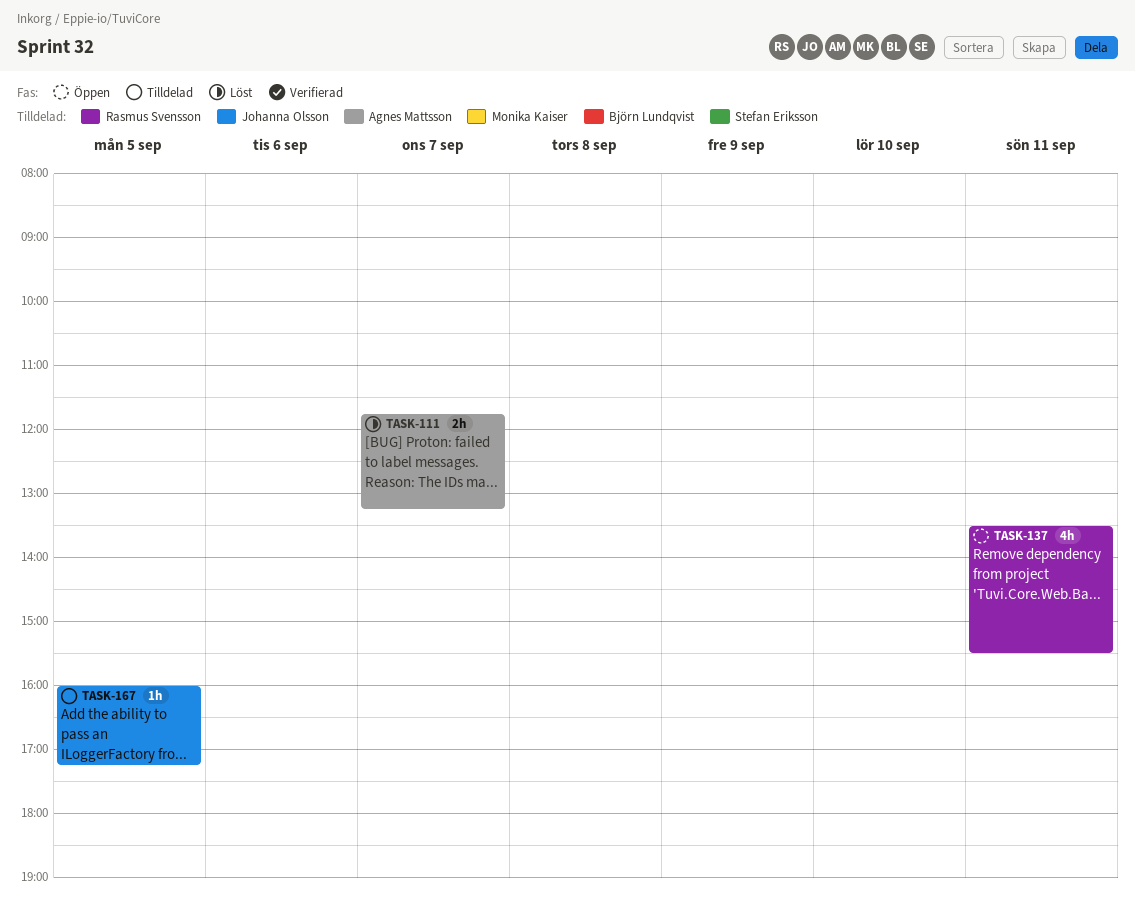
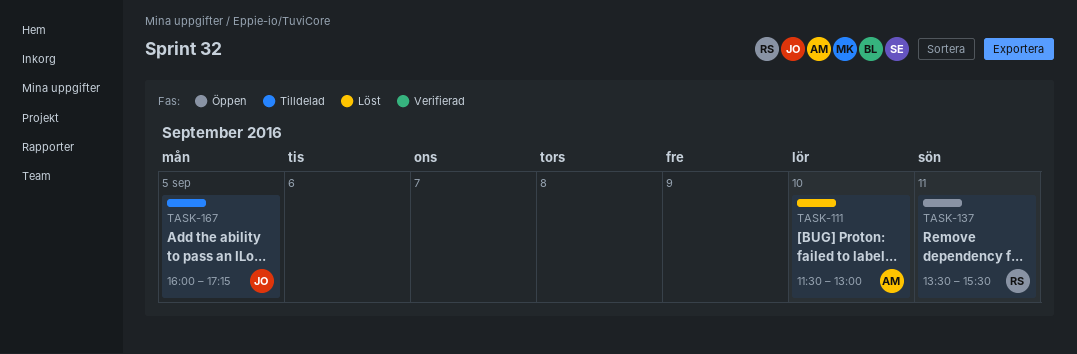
TASK-111, day: Sep 7 -> Sep 10
TASK-111, begins: 11:45 -> 11:30
TASK-111, ends: 13:15 -> 13:00

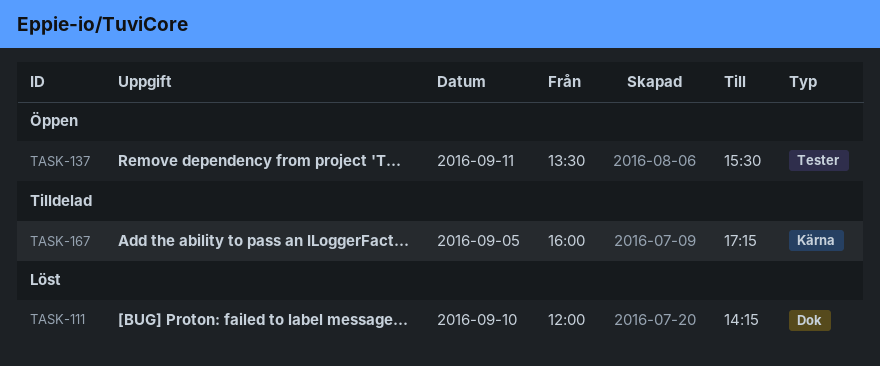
TASK-111, begins: 11:30 -> 12:00
TASK-111, ends: 13:00 -> 14:15

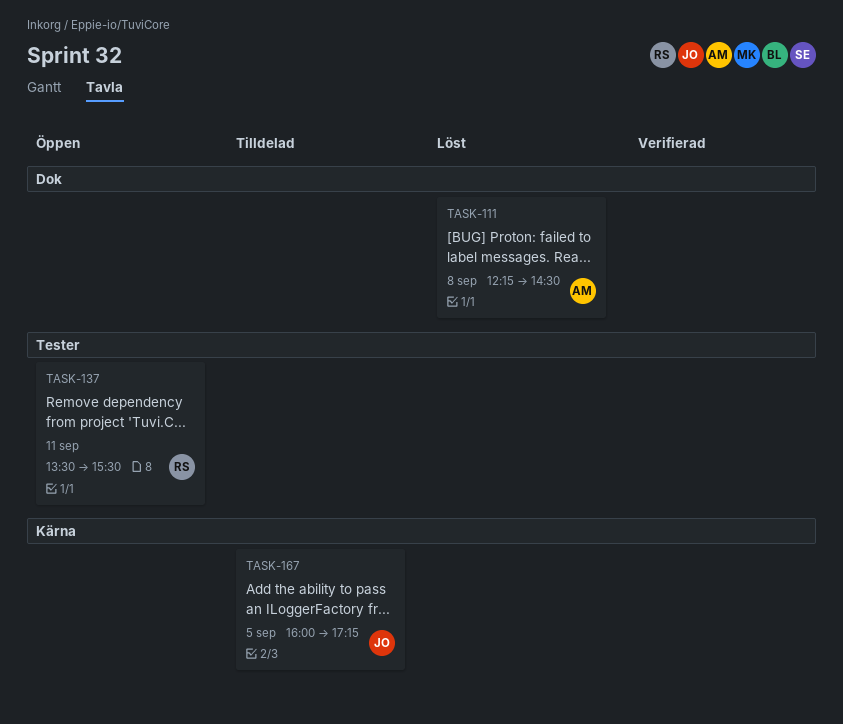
TASK-111, day: Sep 10 -> Sep 8
TASK-111, begins: 12:00 -> 12:15
TASK-111, ends: 14:15 -> 14:30

